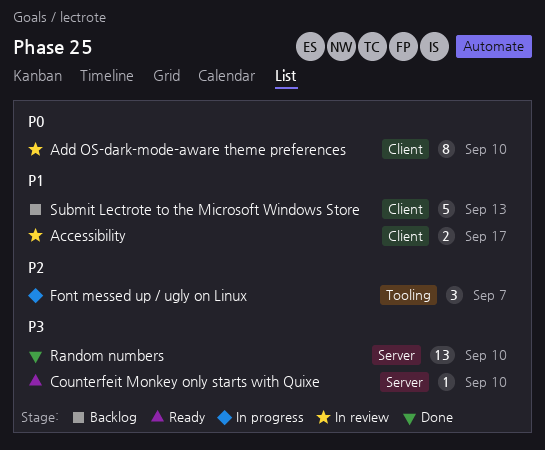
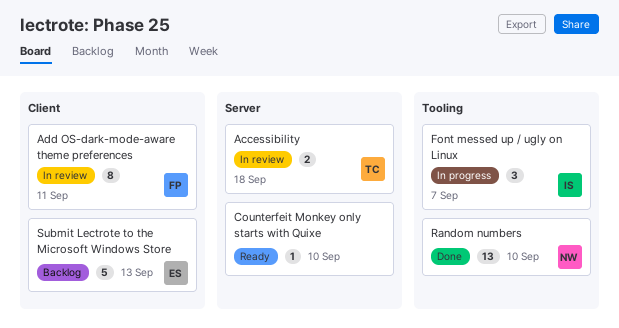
Accessibility, label: Client -> Server
Accessibility, due: Sep 17 -> Sep 18
Add OS-dark-mode-aware theme preferences, due: Sep 10 -> Sep 11
Random numbers, label: Server -> Tooling

